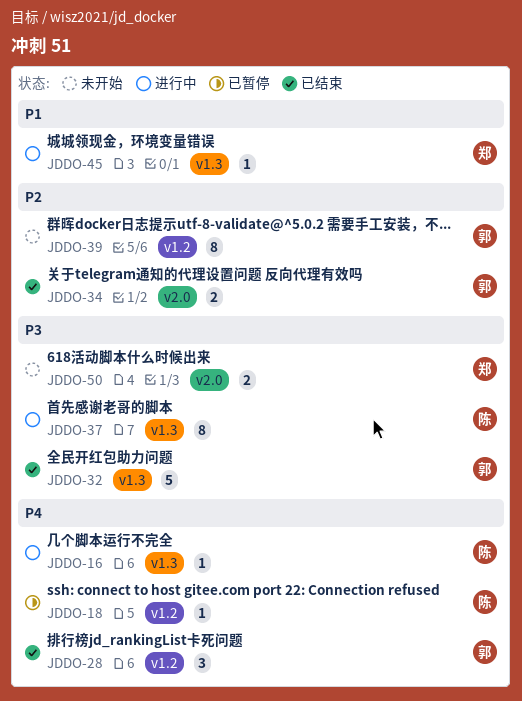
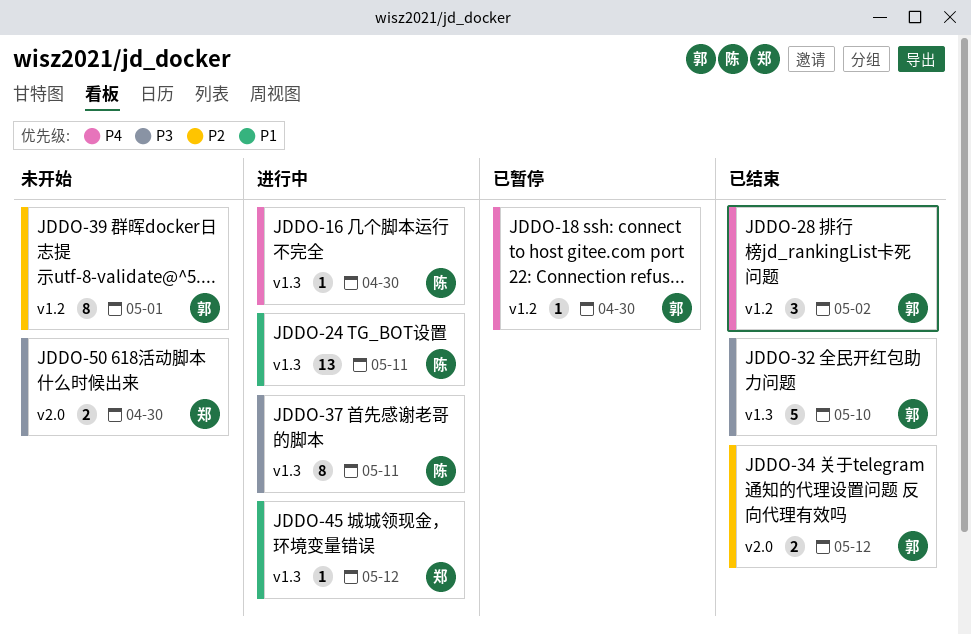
JDDO-18, owner: 陈 -> 郭
JDDO-24: none -> present

